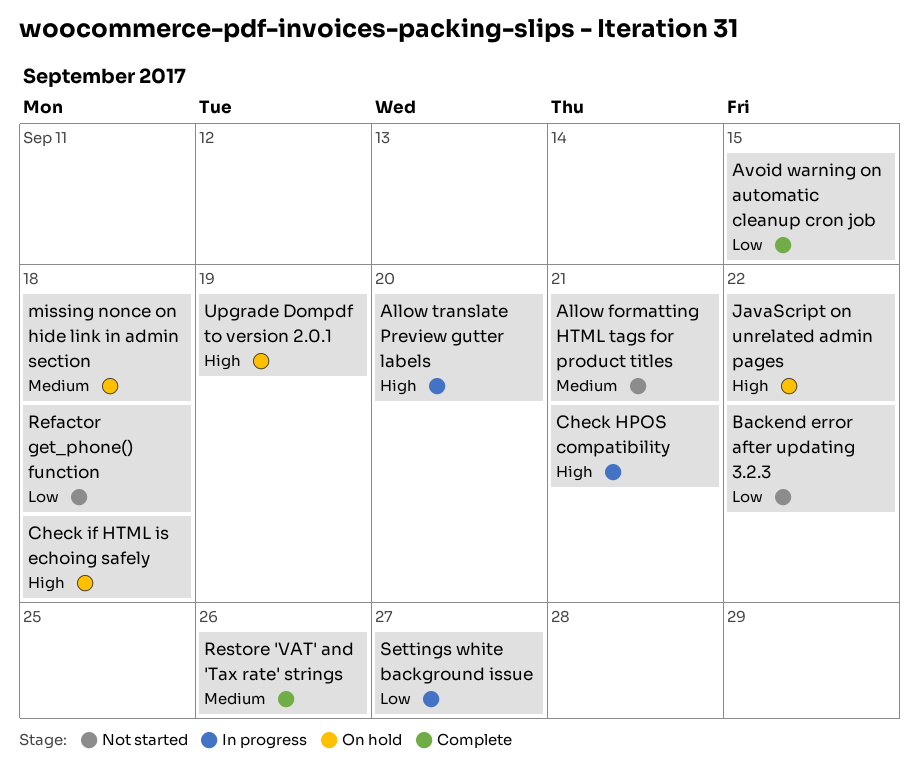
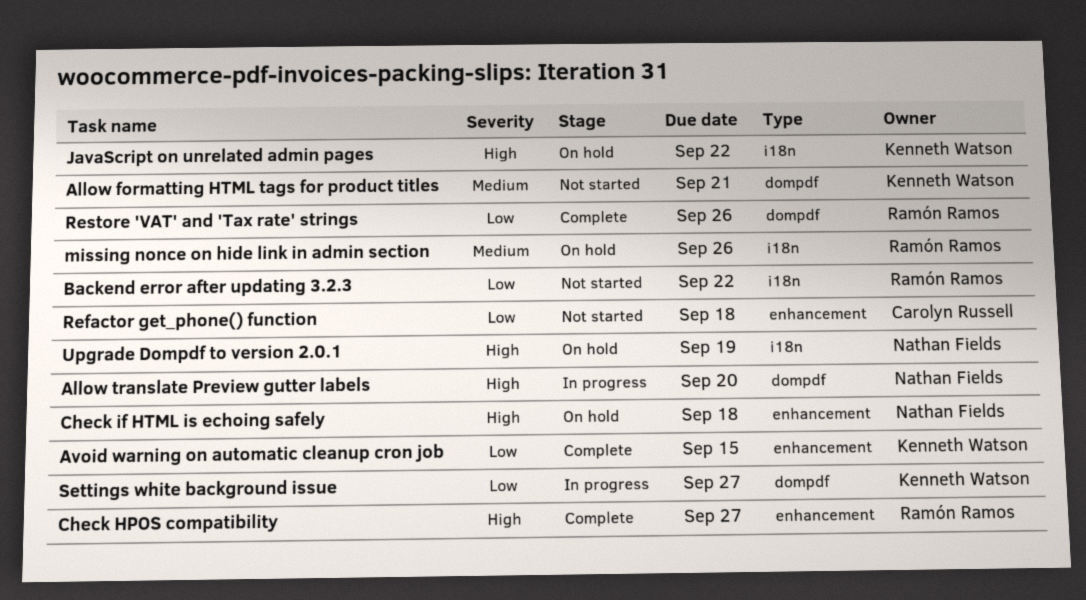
Check HPOS compatibility, status: In progress -> Complete
Check HPOS compatibility, due: Sep 21 -> Sep 27
missing nonce on hide link in admin section, due: Sep 18 -> Sep 26
Restore 'VAT' and 'Tax rate' strings, priority: Medium -> Low

